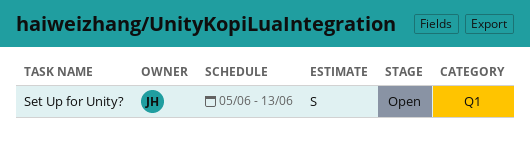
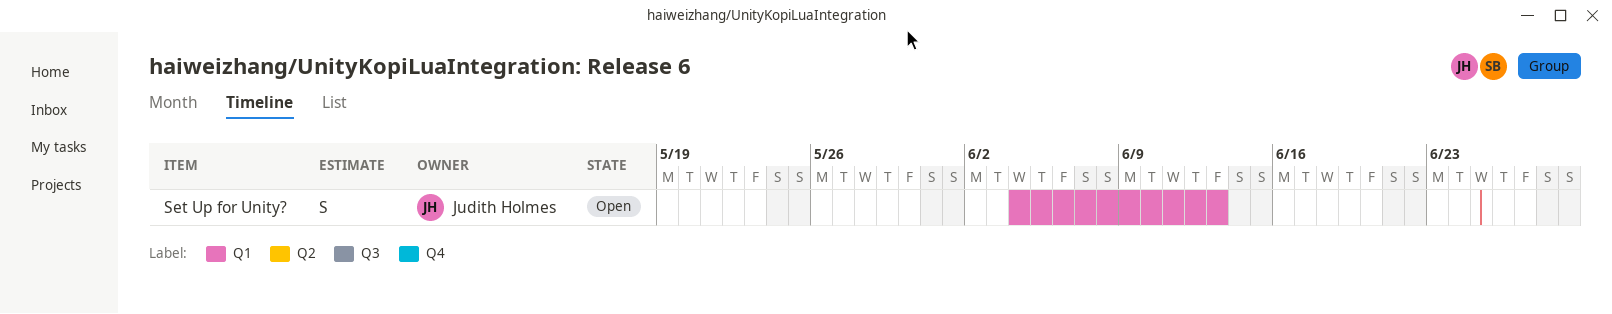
Set Up for Unity?, start: Jun 5 -> Jun 4

